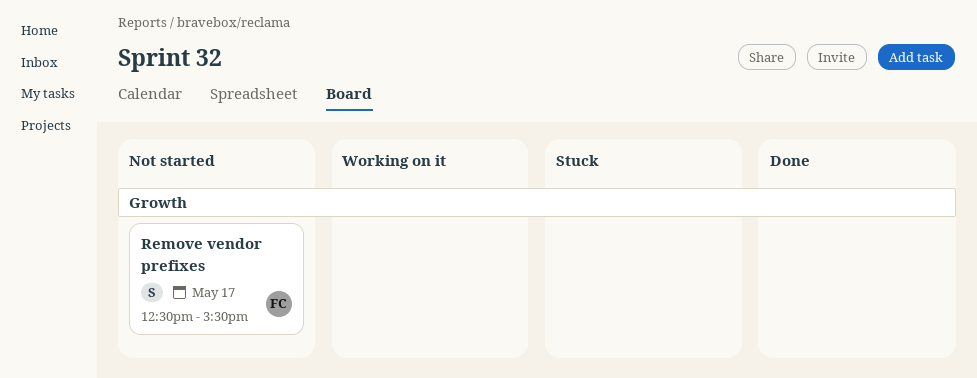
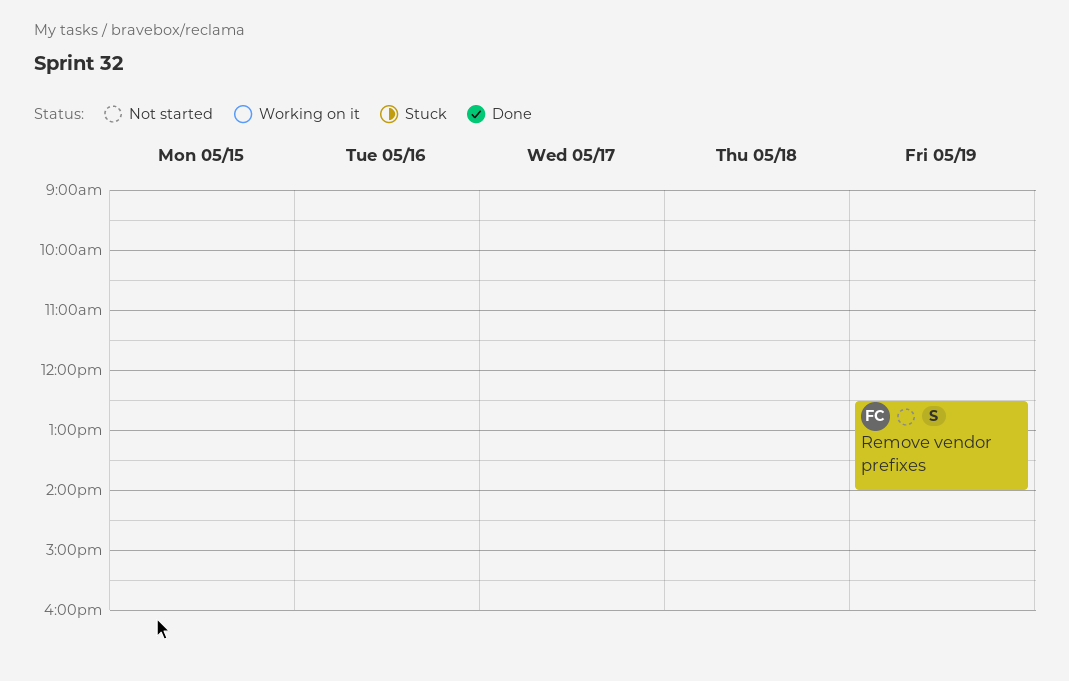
Remove vendor prefixes, day: May 17 -> May 19
Remove vendor prefixes, ends: 15:30 -> 14:00

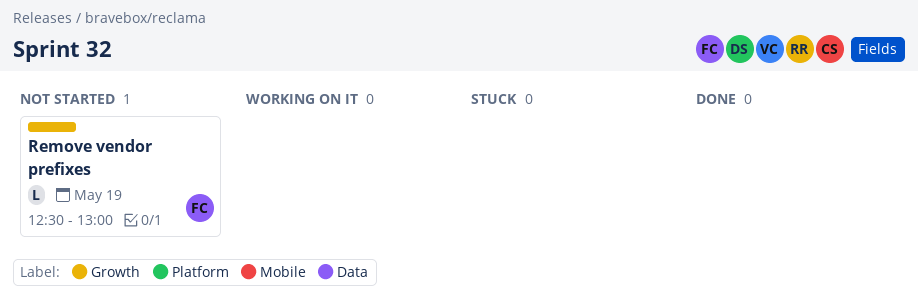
Remove vendor prefixes, estimate: S -> L
Remove vendor prefixes, ends: 14:00 -> 13:00

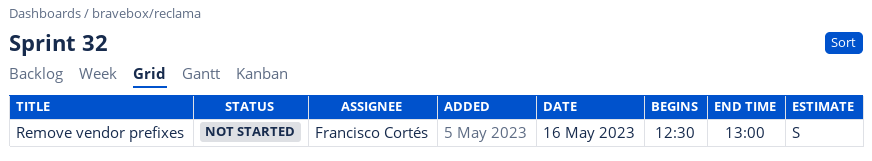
Remove vendor prefixes, estimate: L -> S
Remove vendor prefixes, day: May 19 -> May 16

